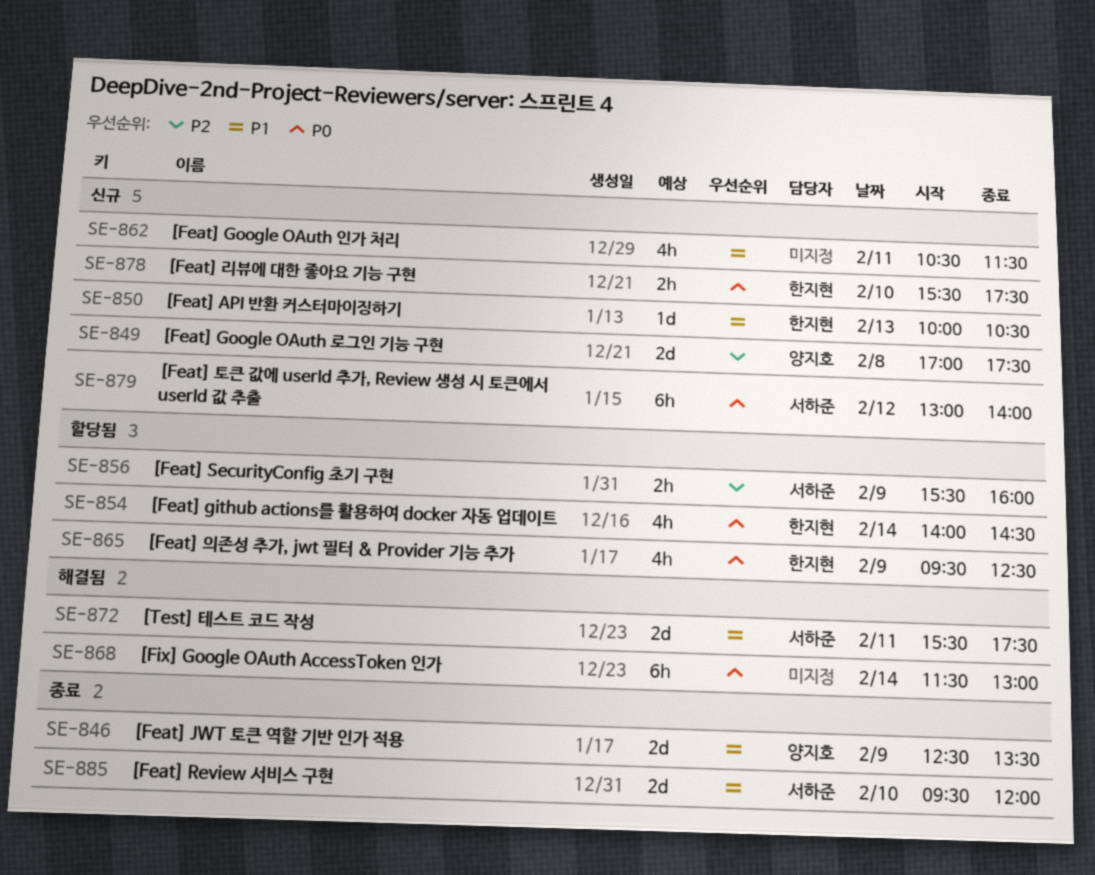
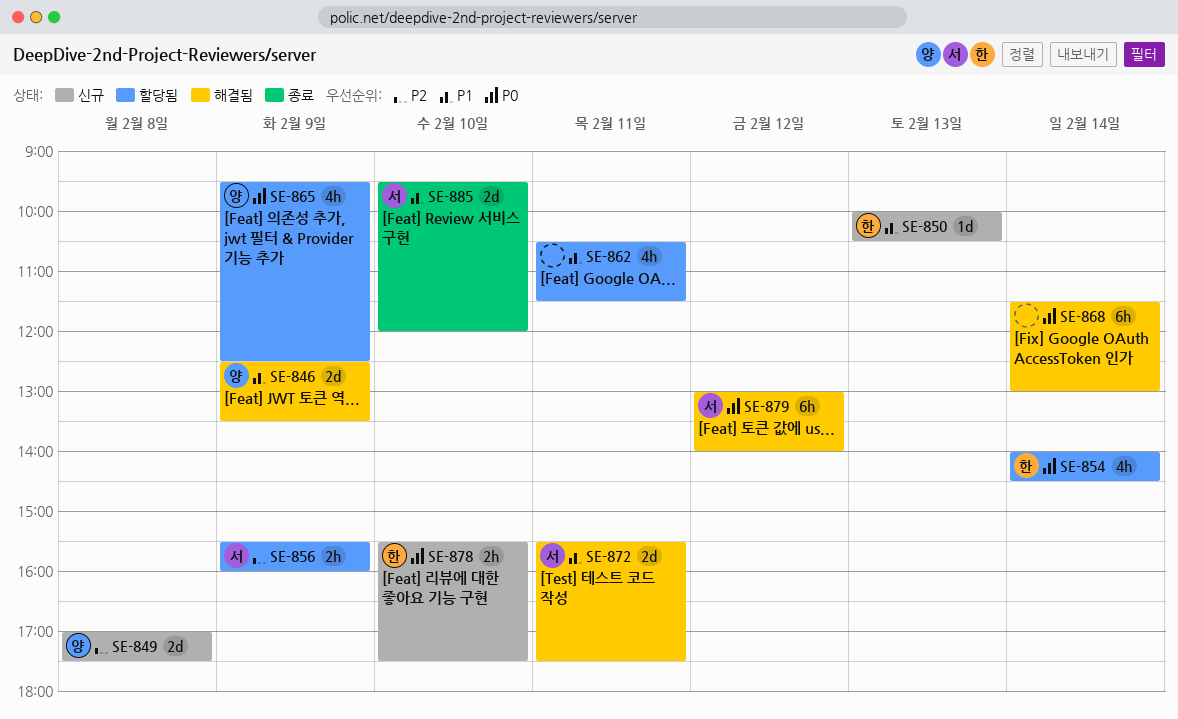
SE-846, status: 종료 -> 해결됨
SE-862, status: 신규 -> 할당됨
SE-865, owner: 한지현 -> 양지호
SE-879, status: 신규 -> 해결됨

